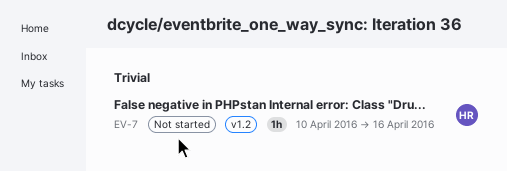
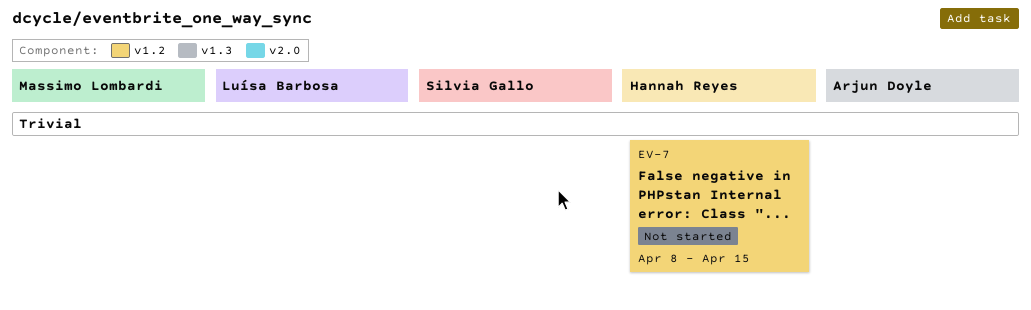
EV-7, start: Apr 10 -> Apr 8
EV-7, due: Apr 16 -> Apr 15

